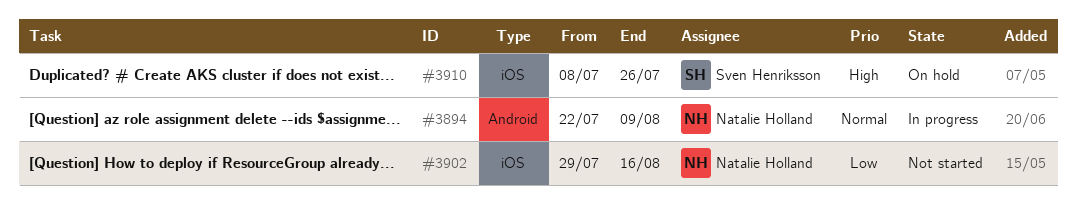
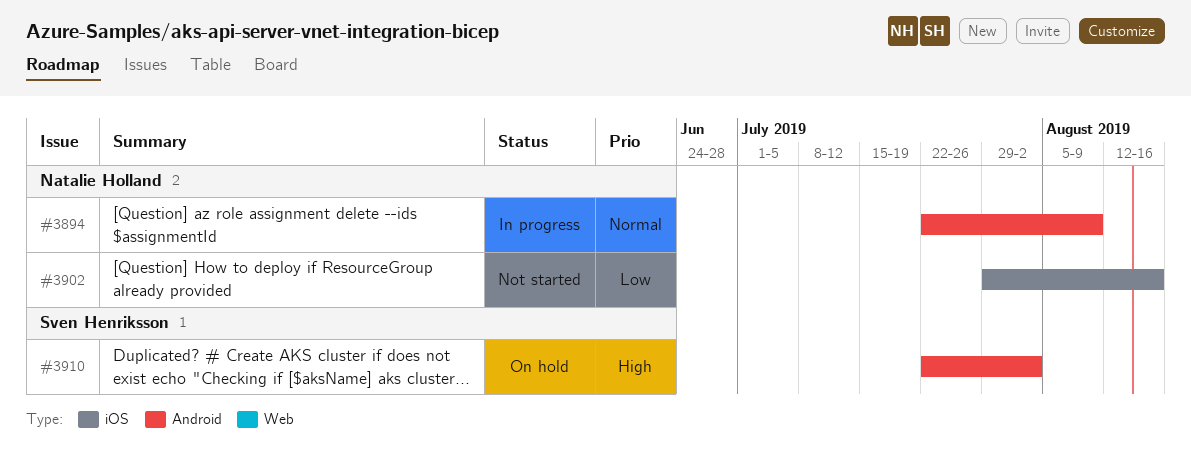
#3910, label: iOS -> Android
#3910, start: Jul 8 -> Jul 22
#3910, due: Jul 26 -> Aug 2

